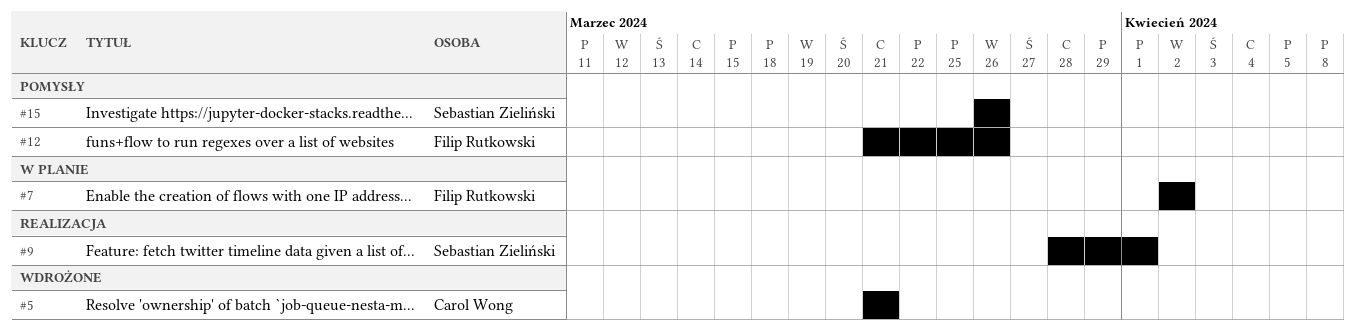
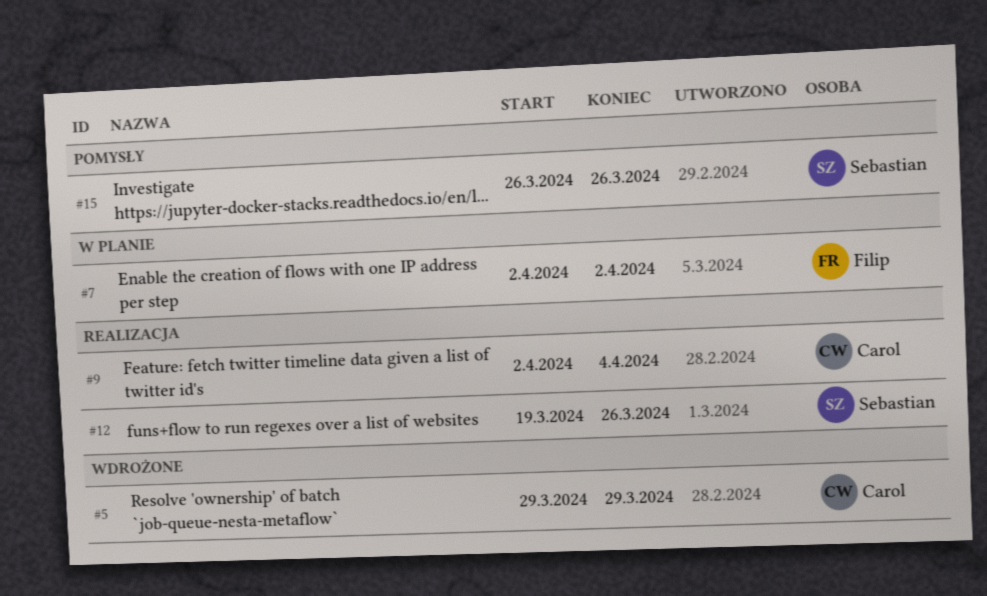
#5, start: Mar 21 -> Mar 29
#5, due: Mar 21 -> Mar 29
#9, owner: Sebastian Zieliński -> Carol Wong
#9, start: Mar 28 -> Apr 2
#9, due: Apr 1 -> Apr 4
#12, status: Pomysły -> Realizacja
#12, owner: Filip Rutkowski -> Sebastian Zieliński
#12, start: Mar 21 -> Mar 19

